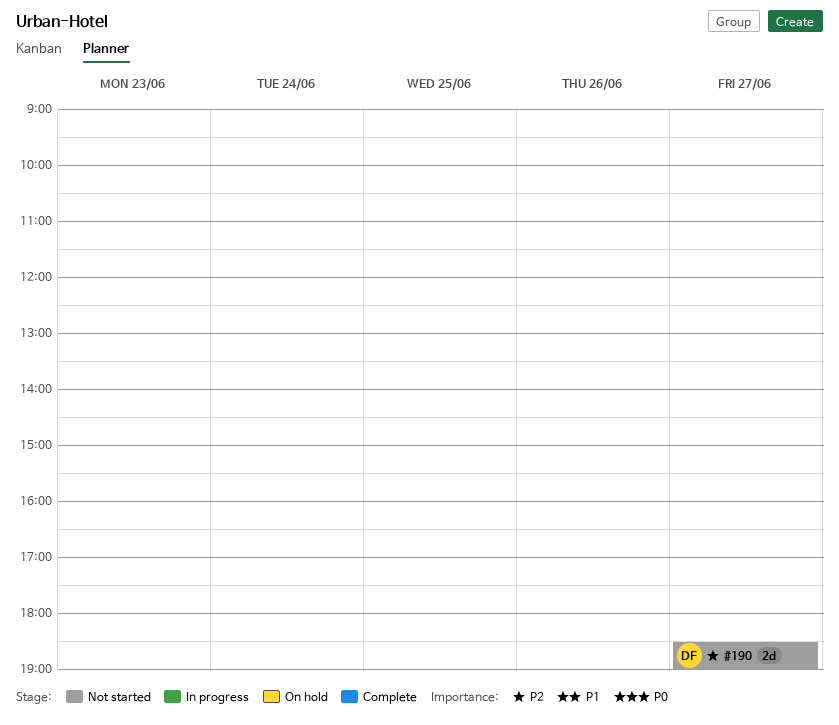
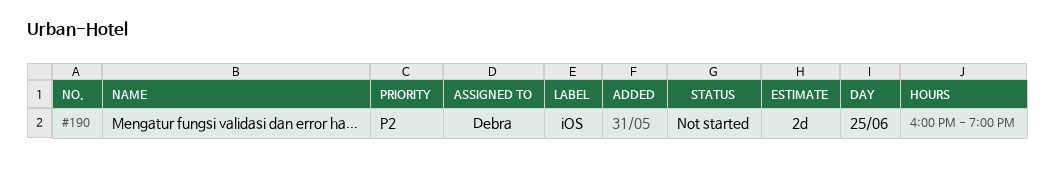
#190, day: Jun 27 -> Jun 25
#190, begins: 18:30 -> 16:00

